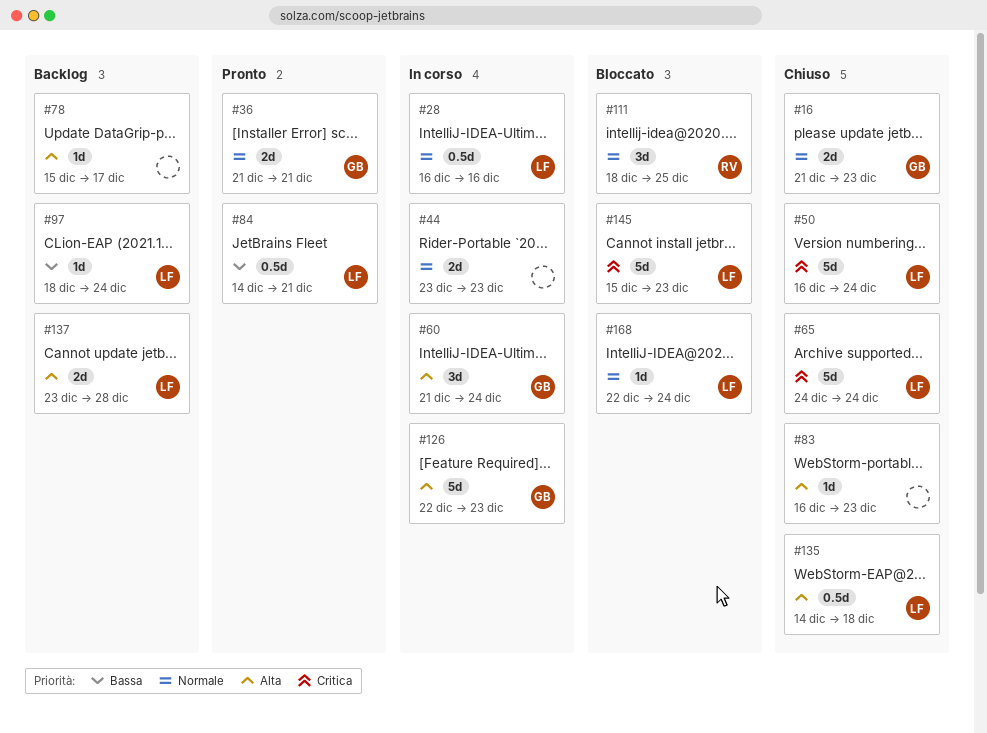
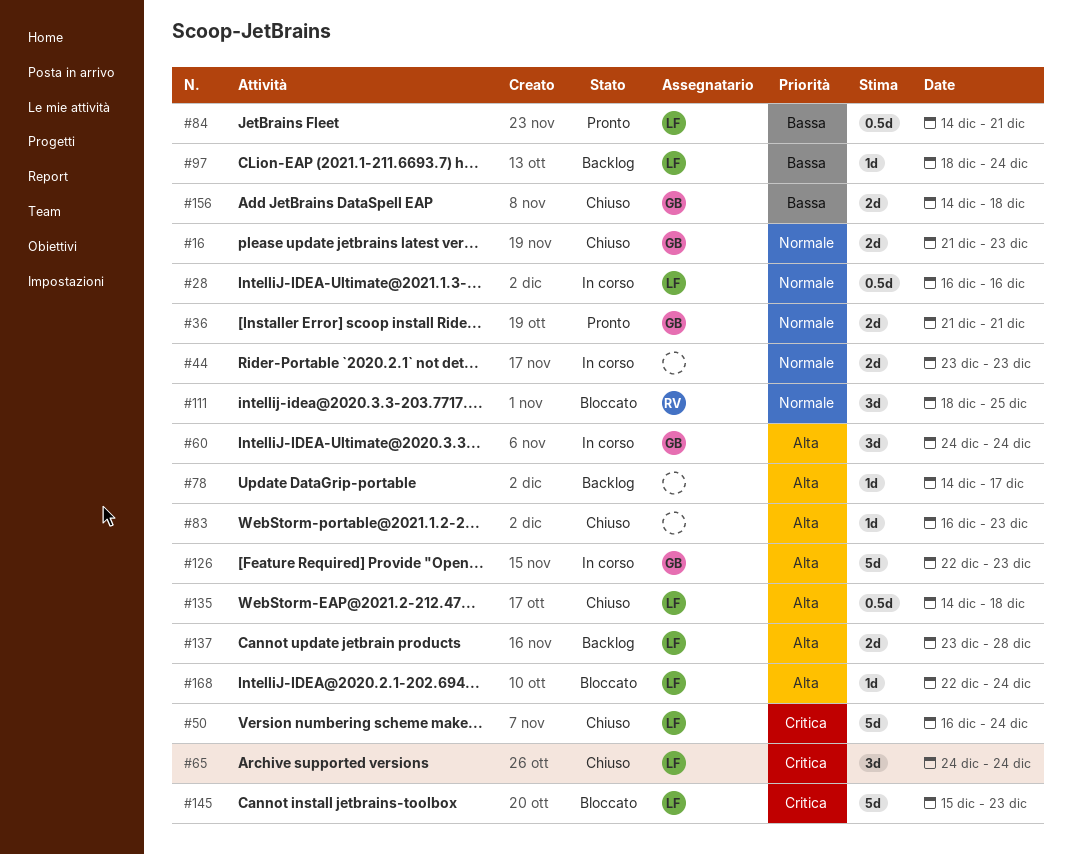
#60, start: Dec 21 -> Dec 24
#65, estimate: 5d -> 3d
#78, start: Dec 15 -> Dec 14
#156: none -> present
#168, priority: Normale -> Alta

